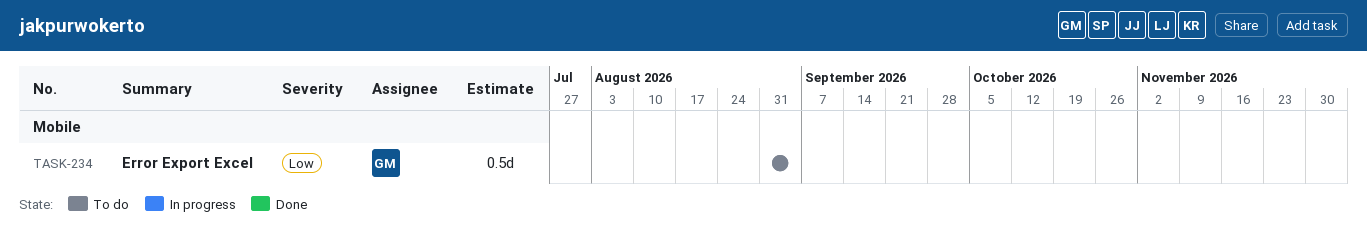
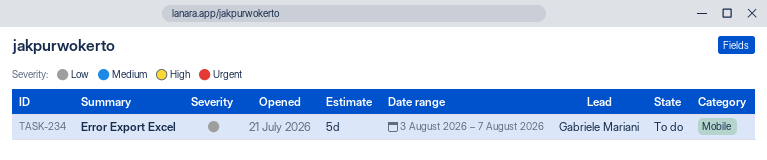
TASK-234, estimate: 0.5d -> 5d
TASK-234, start: Aug 31 -> Aug 3
TASK-234, due: Sep 4 -> Aug 7

